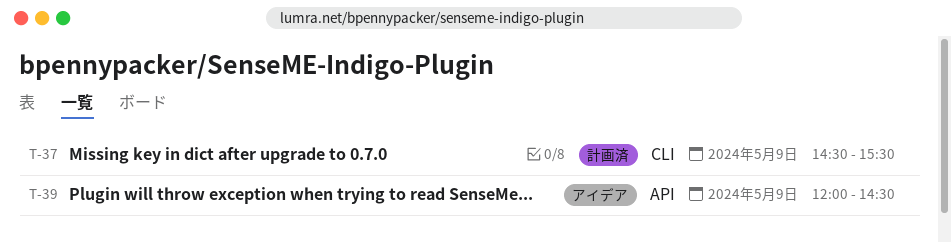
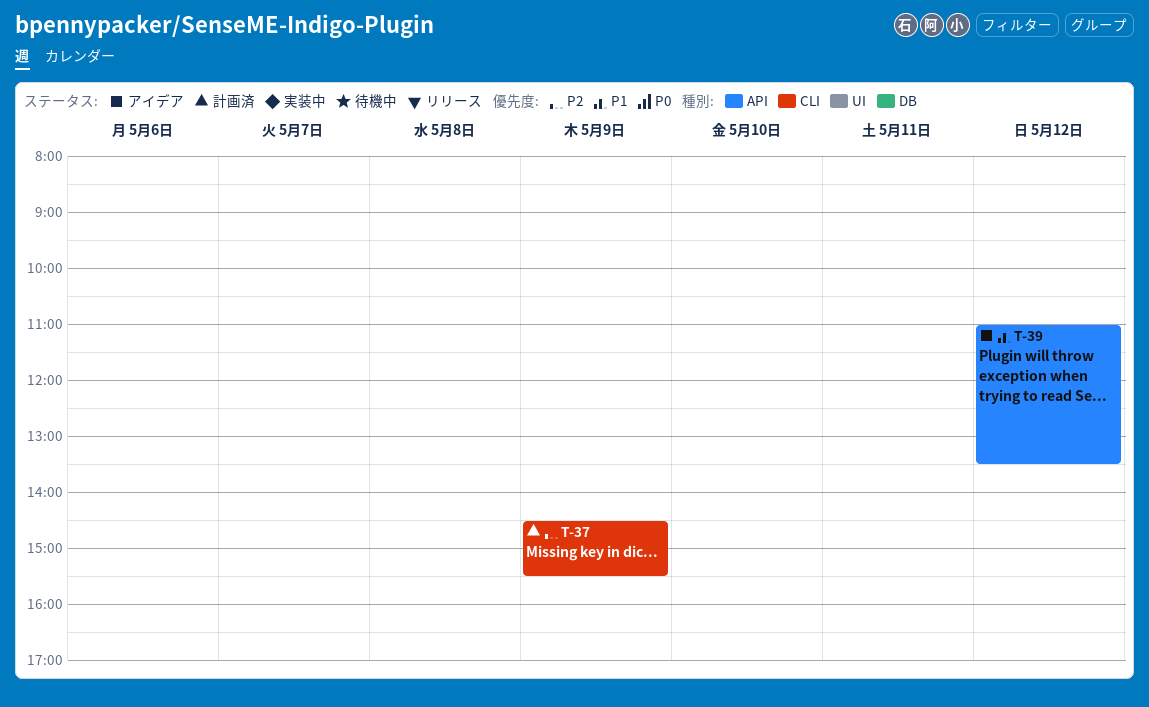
T-39, day: May 9 -> May 12
T-39, begins: 12:00 -> 11:00
T-39, ends: 14:30 -> 13:30

